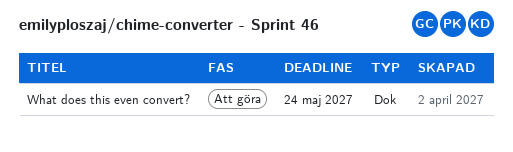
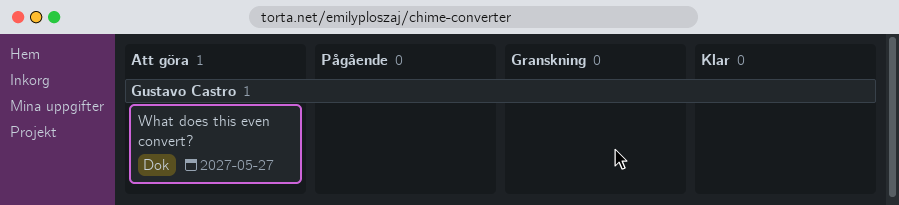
What does this even convert?, due: May 24 -> May 27

